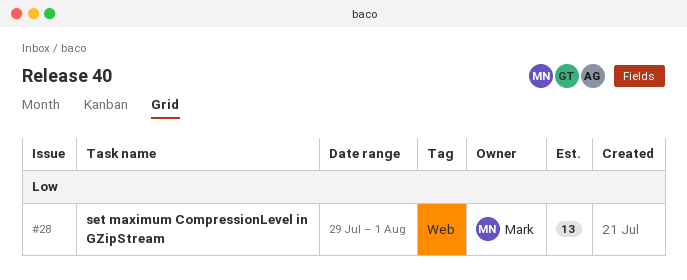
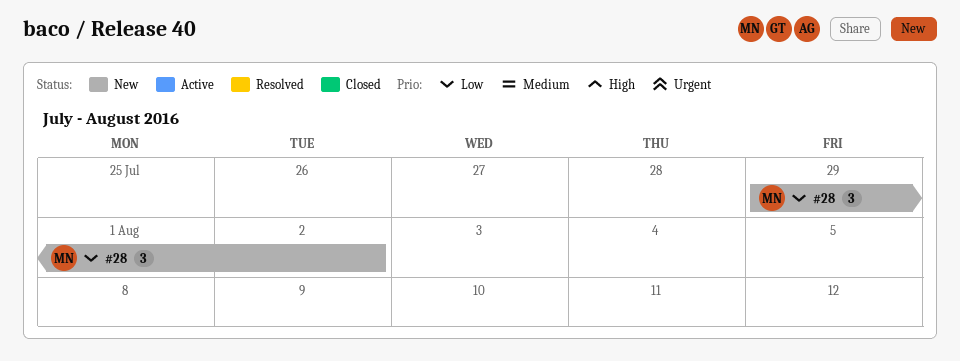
#28, estimate: 13 -> 3
#28, due: Aug 1 -> Aug 2

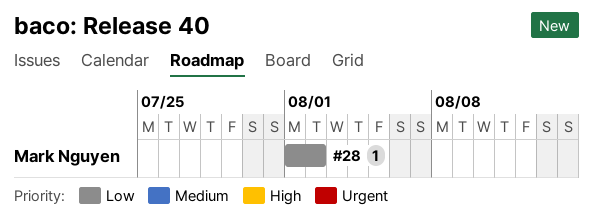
#28, estimate: 3 -> 1
#28, start: Jul 29 -> Aug 1

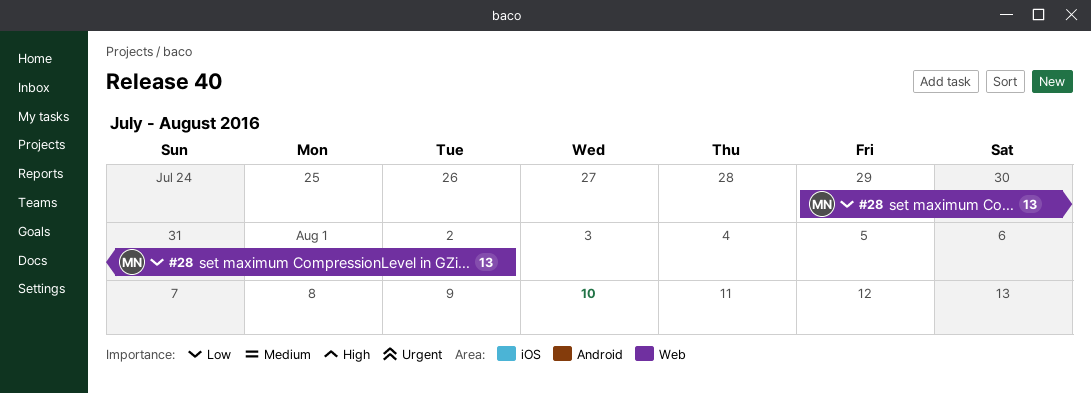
#28, estimate: 1 -> 13
#28, start: Aug 1 -> Jul 29

